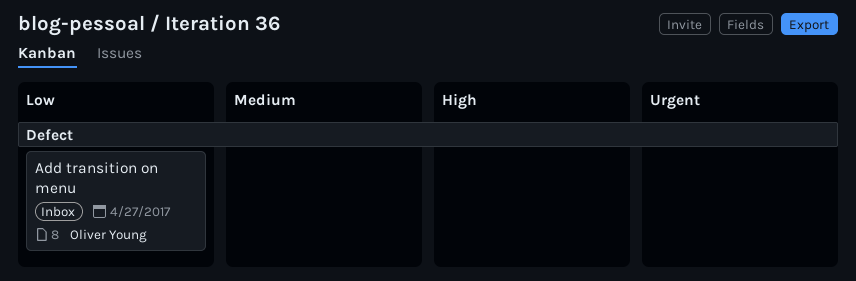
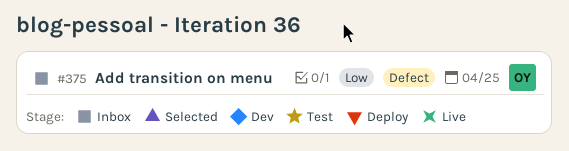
Add transition on menu, due: Apr 27 -> Apr 25

